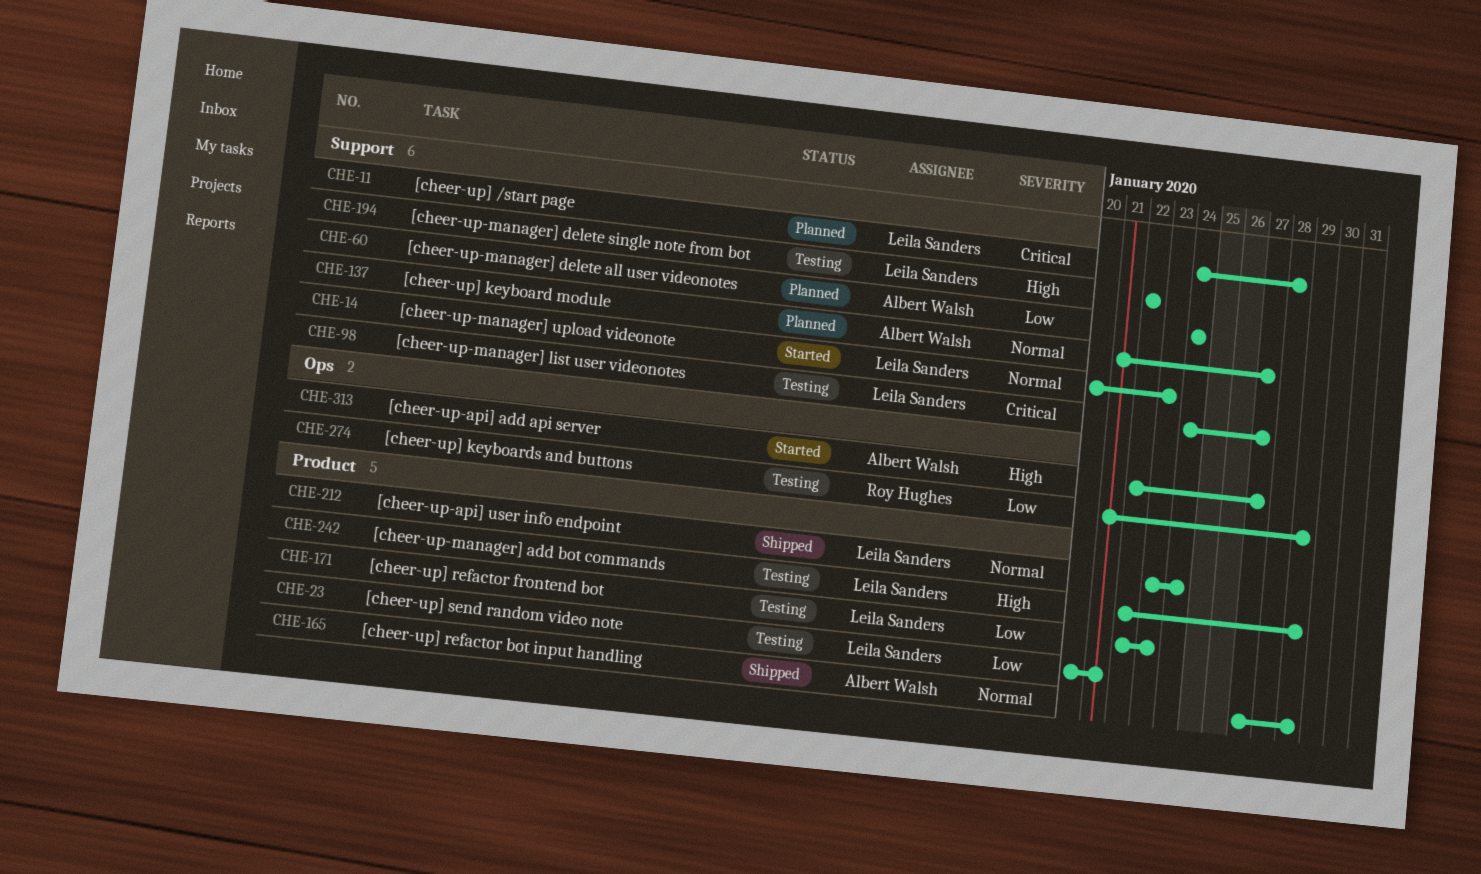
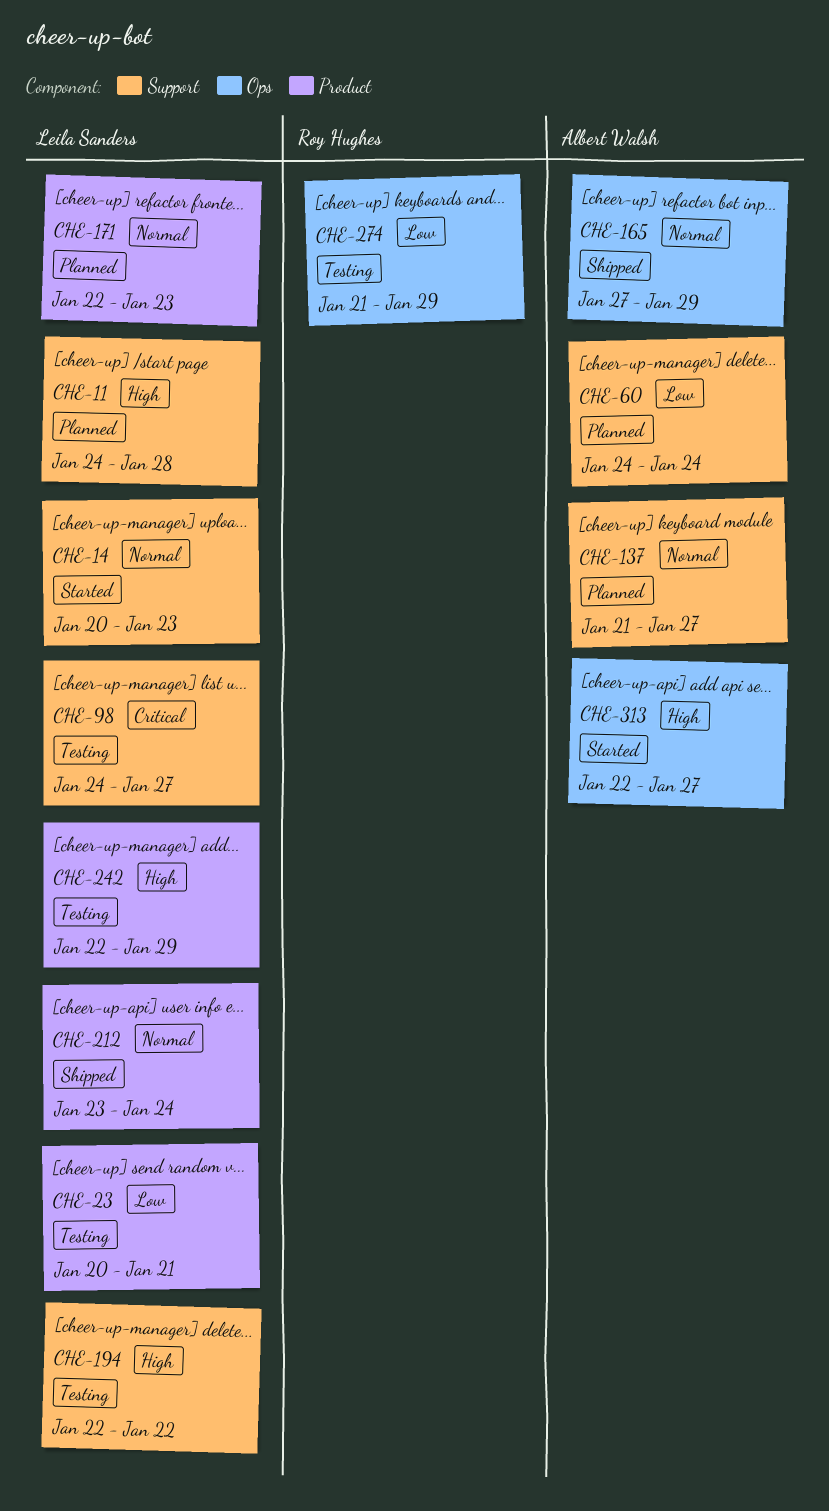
CHE-11, priority: Critical -> High
CHE-165, label: Product -> Ops
CHE-171, status: Testing -> Planned
CHE-171, priority: Low -> Normal

